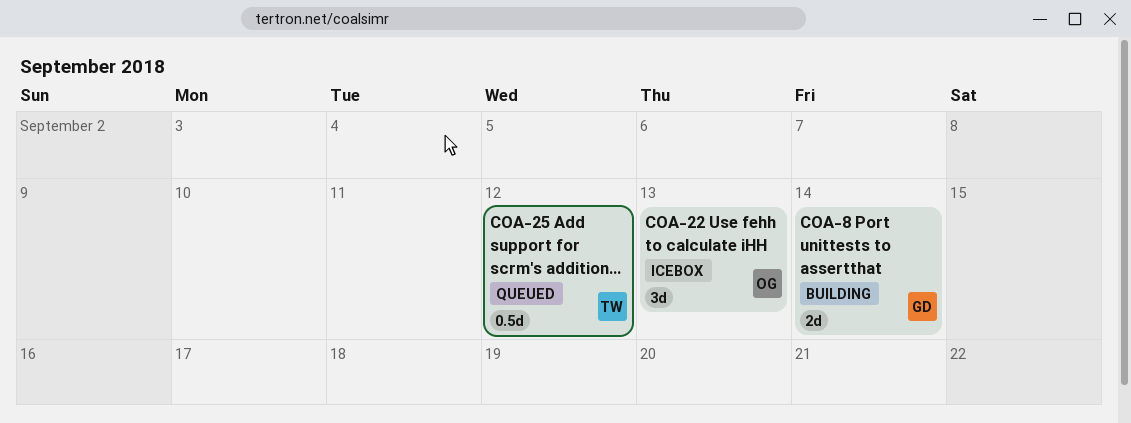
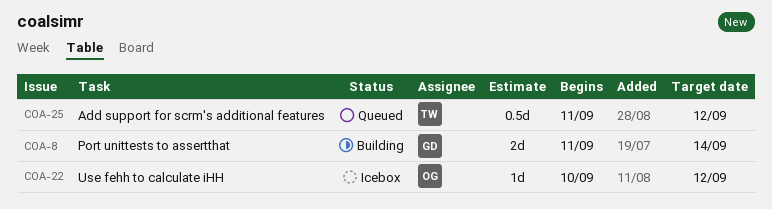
COA-22, estimate: 3d -> 1d
COA-22, due: Sep 13 -> Sep 12

